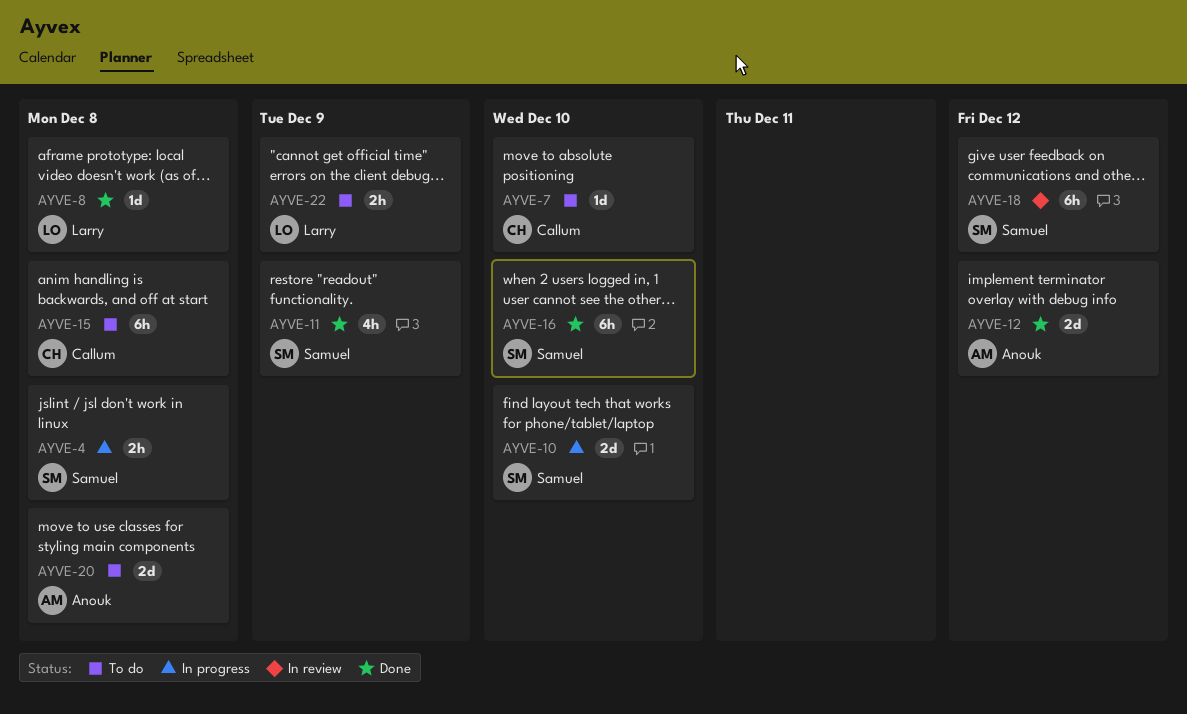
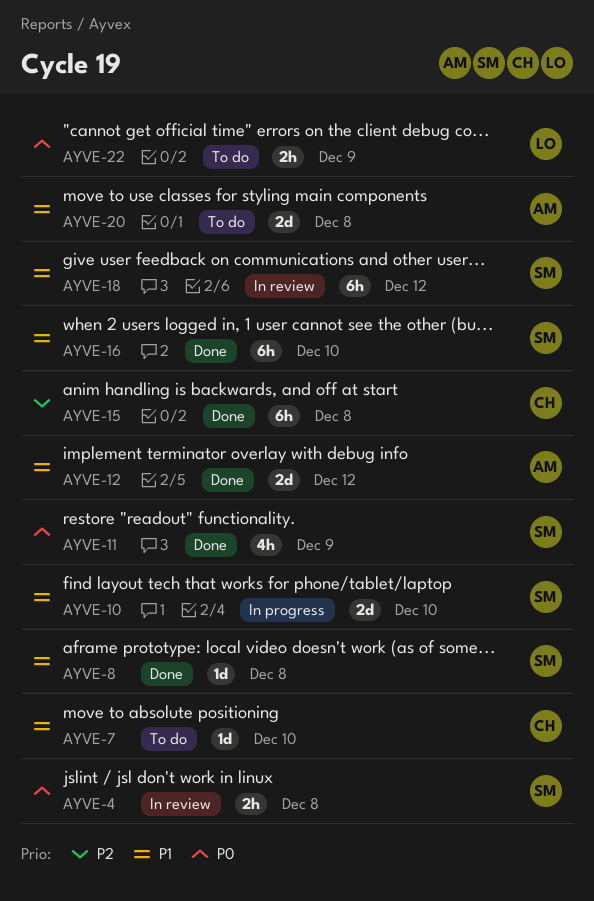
AYVE-4, status: In progress -> In review
AYVE-8, owner: Larry -> Samuel
AYVE-15, status: To do -> Done

